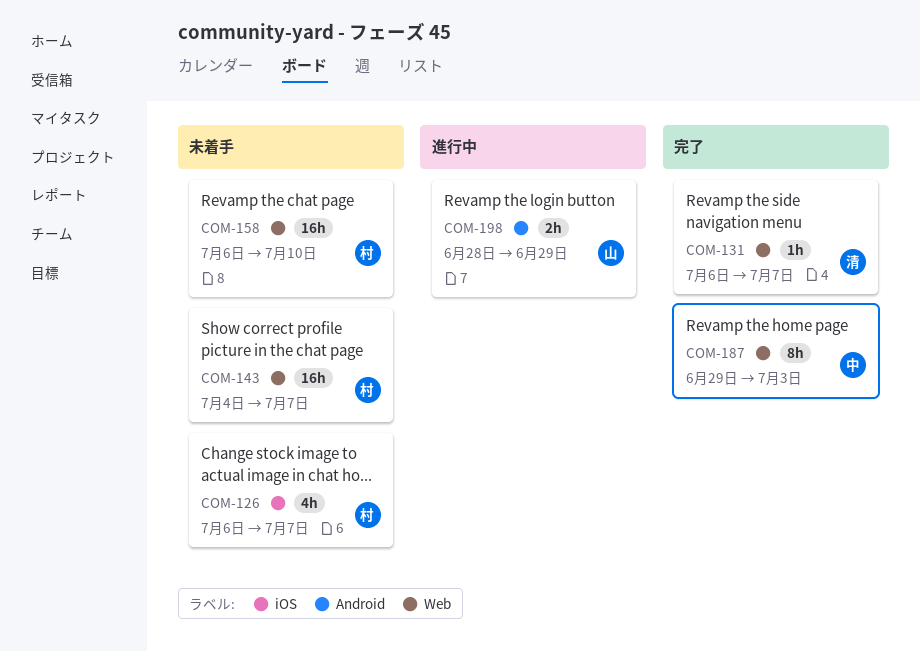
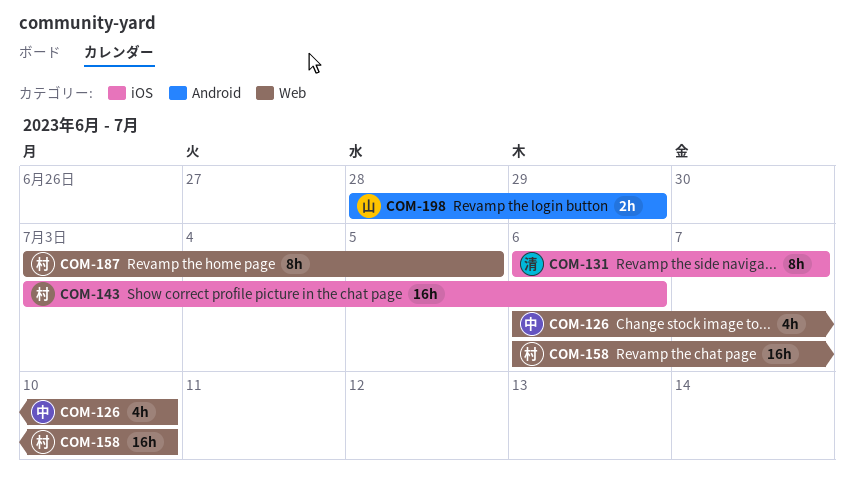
COM-126, owner: 村 -> 中
COM-126, label: iOS -> Web
COM-126, due: Jul 7 -> Jul 10
COM-131, label: Web -> iOS
COM-131, estimate: 1h -> 8h
COM-143, label: Web -> iOS
COM-143, start: Jul 4 -> Jul 3
COM-143, due: Jul 7 -> Jul 6
COM-187, owner: 中 -> 村
COM-187, start: Jun 29 -> Jul 3
COM-187, due: Jul 3 -> Jul 5

